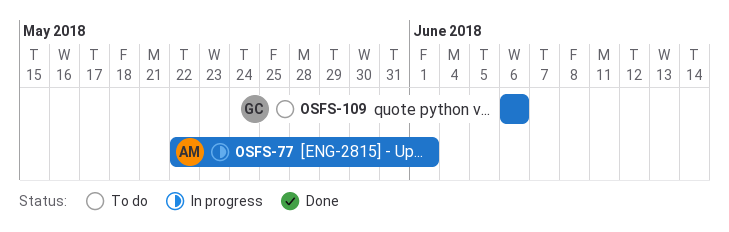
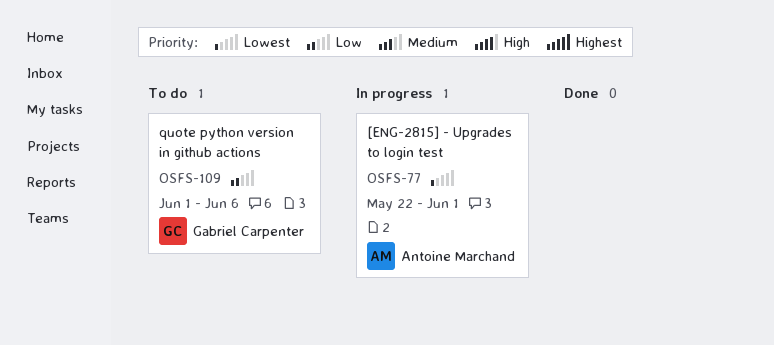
OSFS-109, start: Jun 6 -> Jun 1

